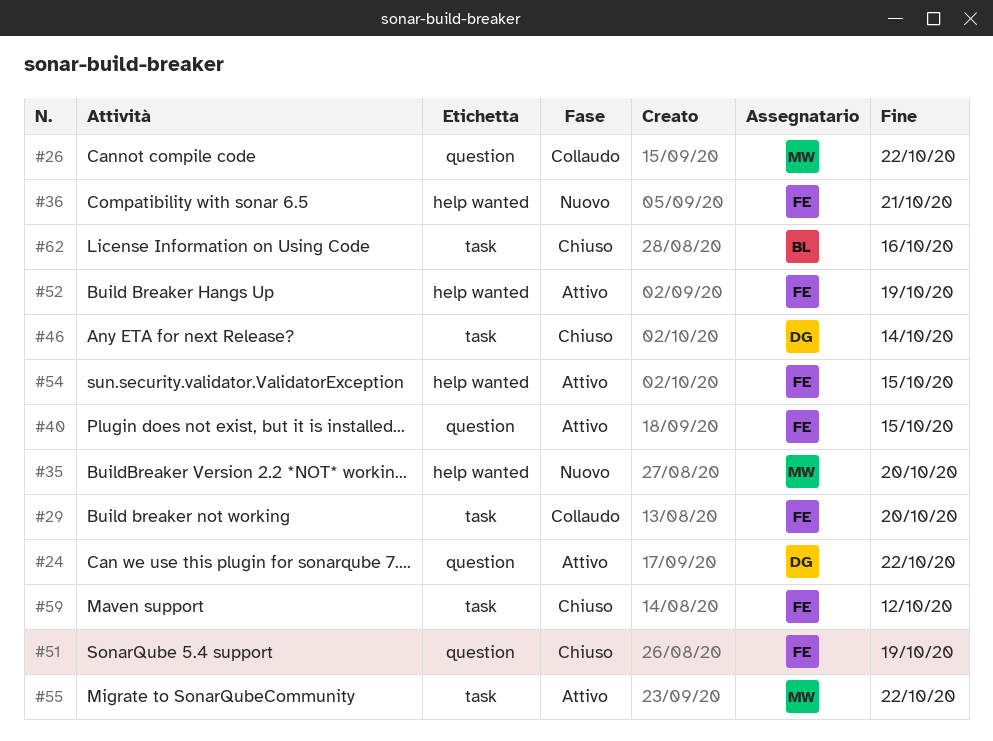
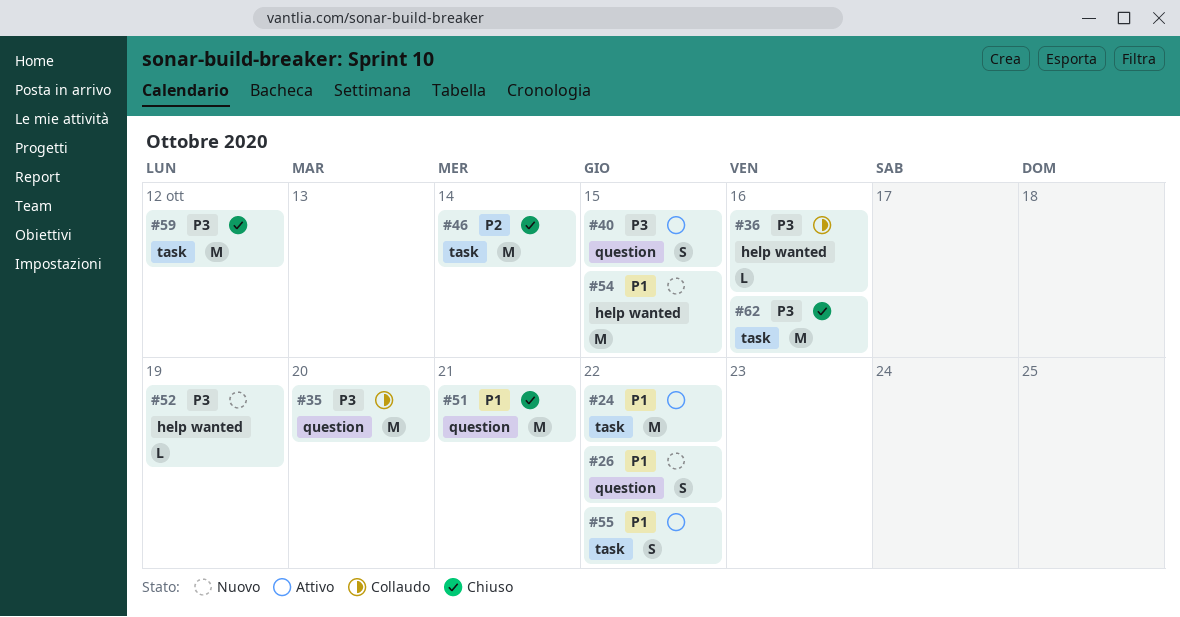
#24, label: question -> task
#26, status: Collaudo -> Nuovo
#29: present -> none
#35, status: Nuovo -> Collaudo
#35, label: help wanted -> question
#36, status: Nuovo -> Collaudo
#36, due: Oct 21 -> Oct 16
#51, due: Oct 19 -> Oct 21
#52, status: Attivo -> Nuovo
#54, status: Attivo -> Nuovo

